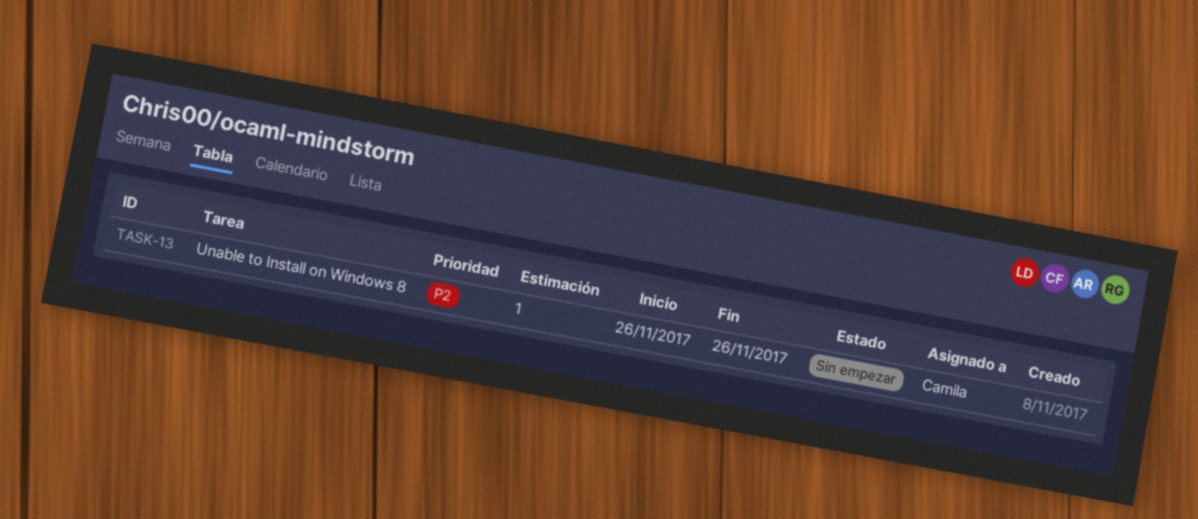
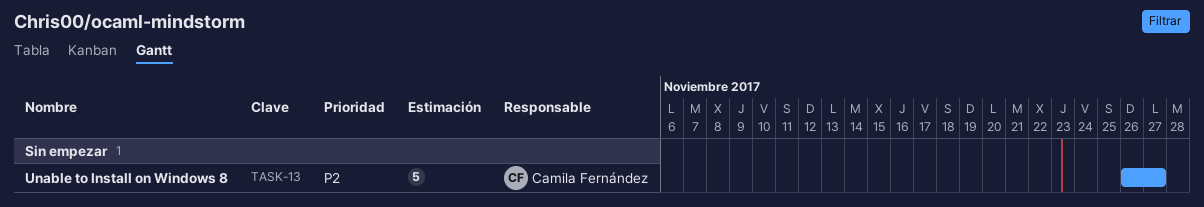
TASK-13, estimate: 1 -> 5
TASK-13, due: Nov 26 -> Nov 27

